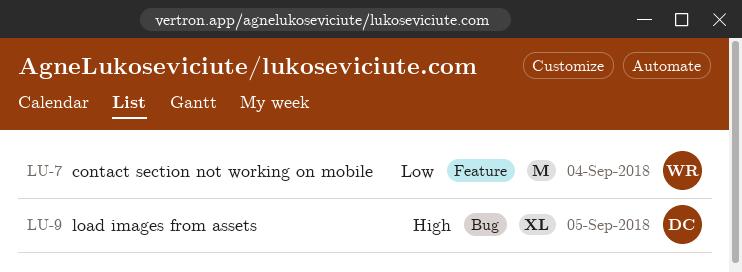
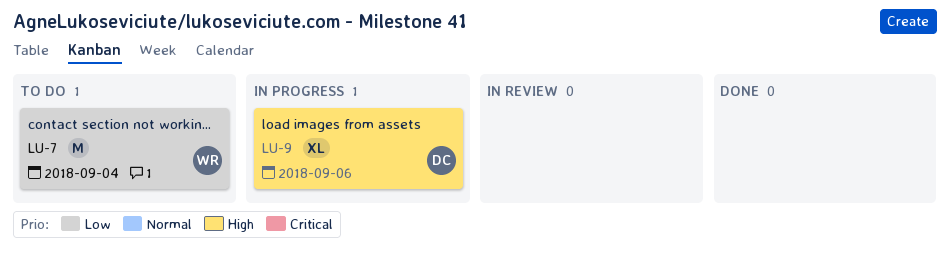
LU-9, due: Sep 5 -> Sep 6

